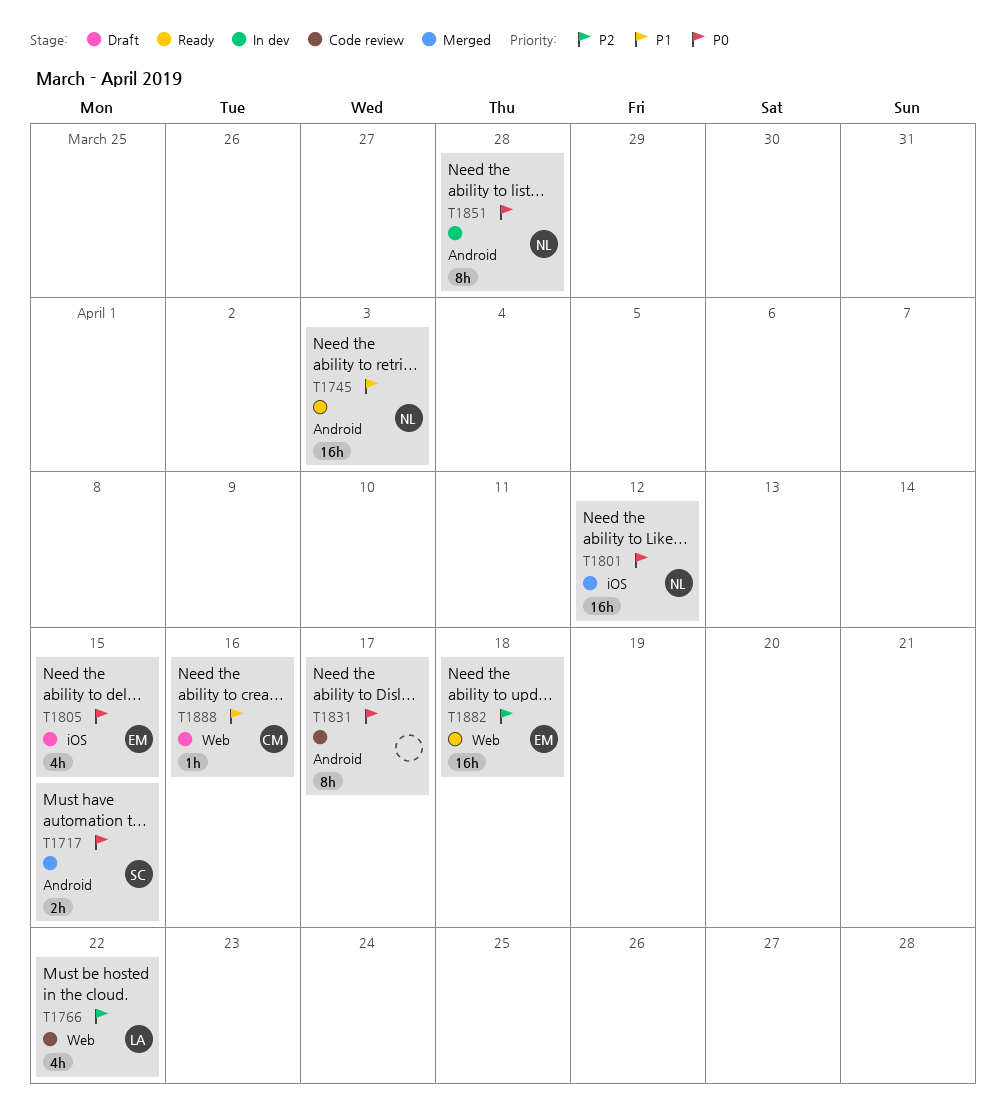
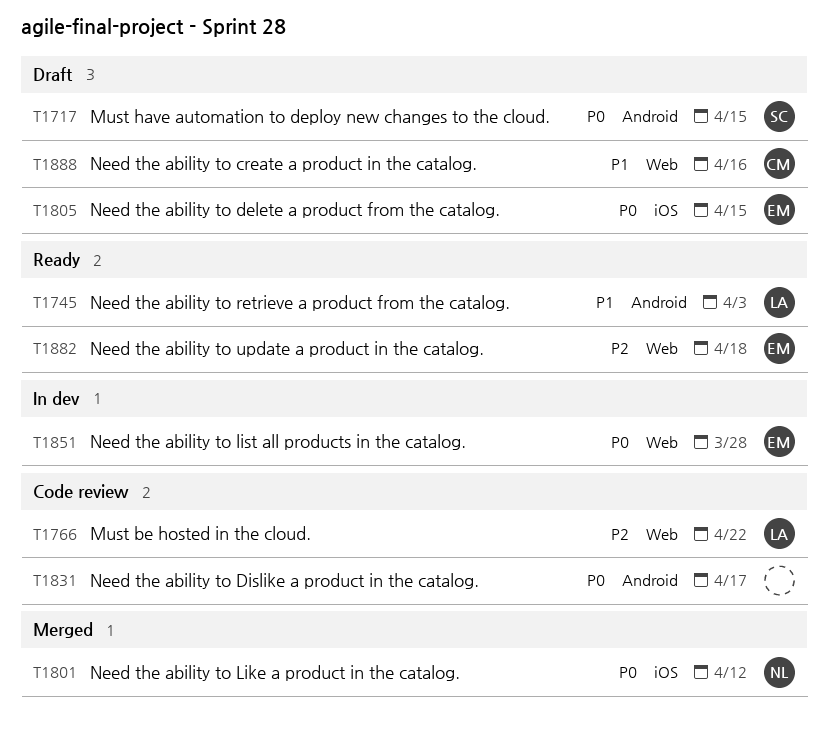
T1717, status: Merged -> Draft
T1745, owner: NL -> LA
T1851, owner: NL -> EM
T1851, label: Android -> Web

